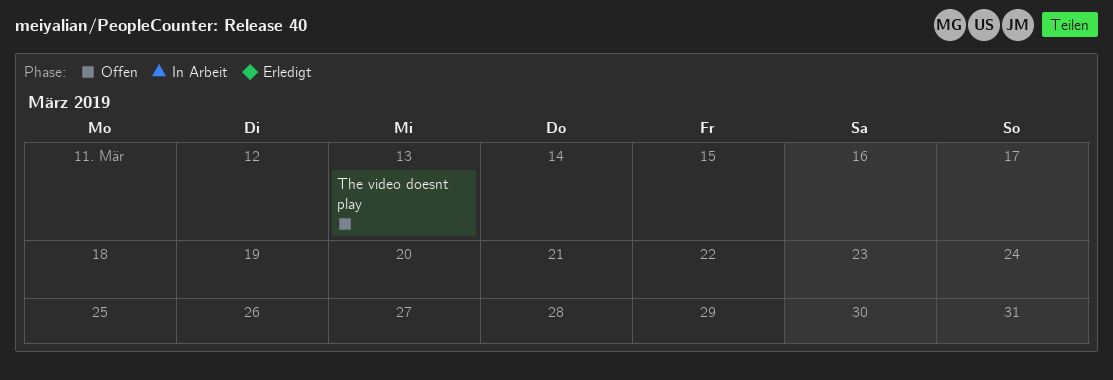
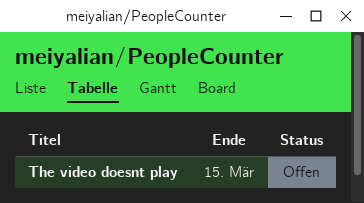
The video doesnt play, due: Mar 13 -> Mar 15

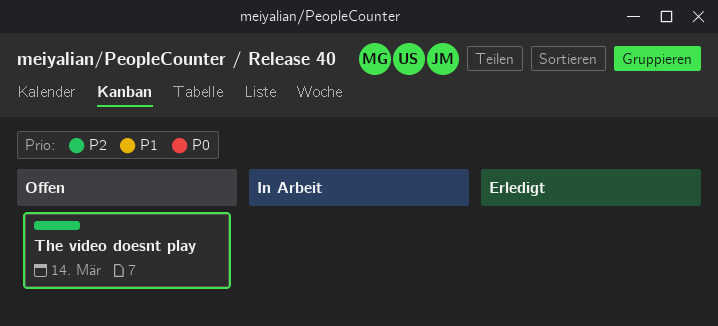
The video doesnt play, due: Mar 15 -> Mar 14

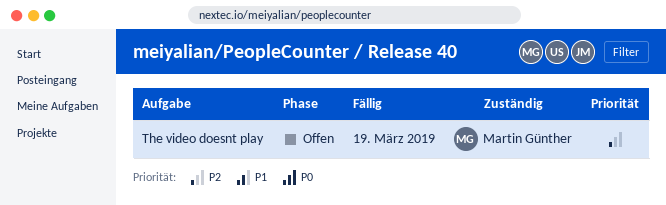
The video doesnt play, due: Mar 14 -> Mar 19

